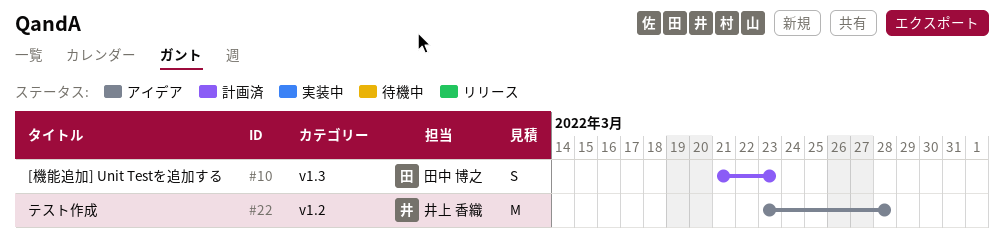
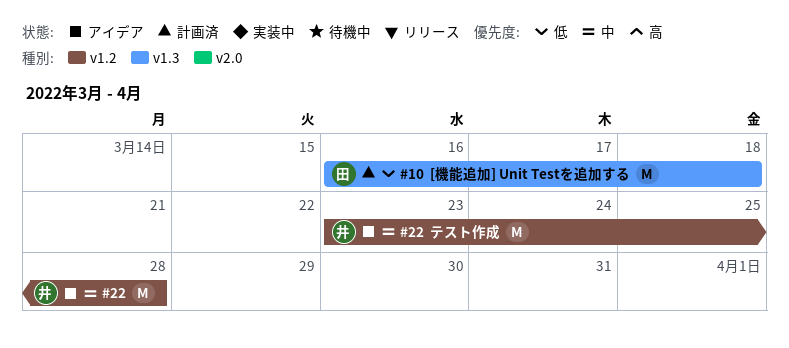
#10, estimate: S -> M
#10, start: Mar 21 -> Mar 16
#10, due: Mar 23 -> Mar 18

